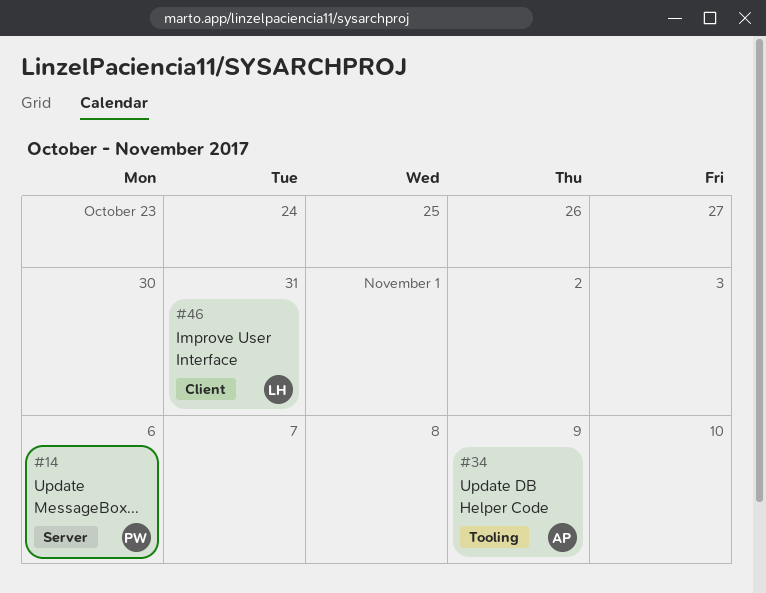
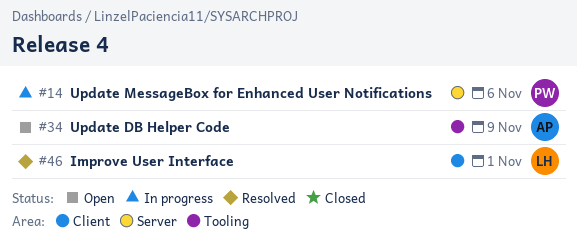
#46, due: Oct 31 -> Nov 1

